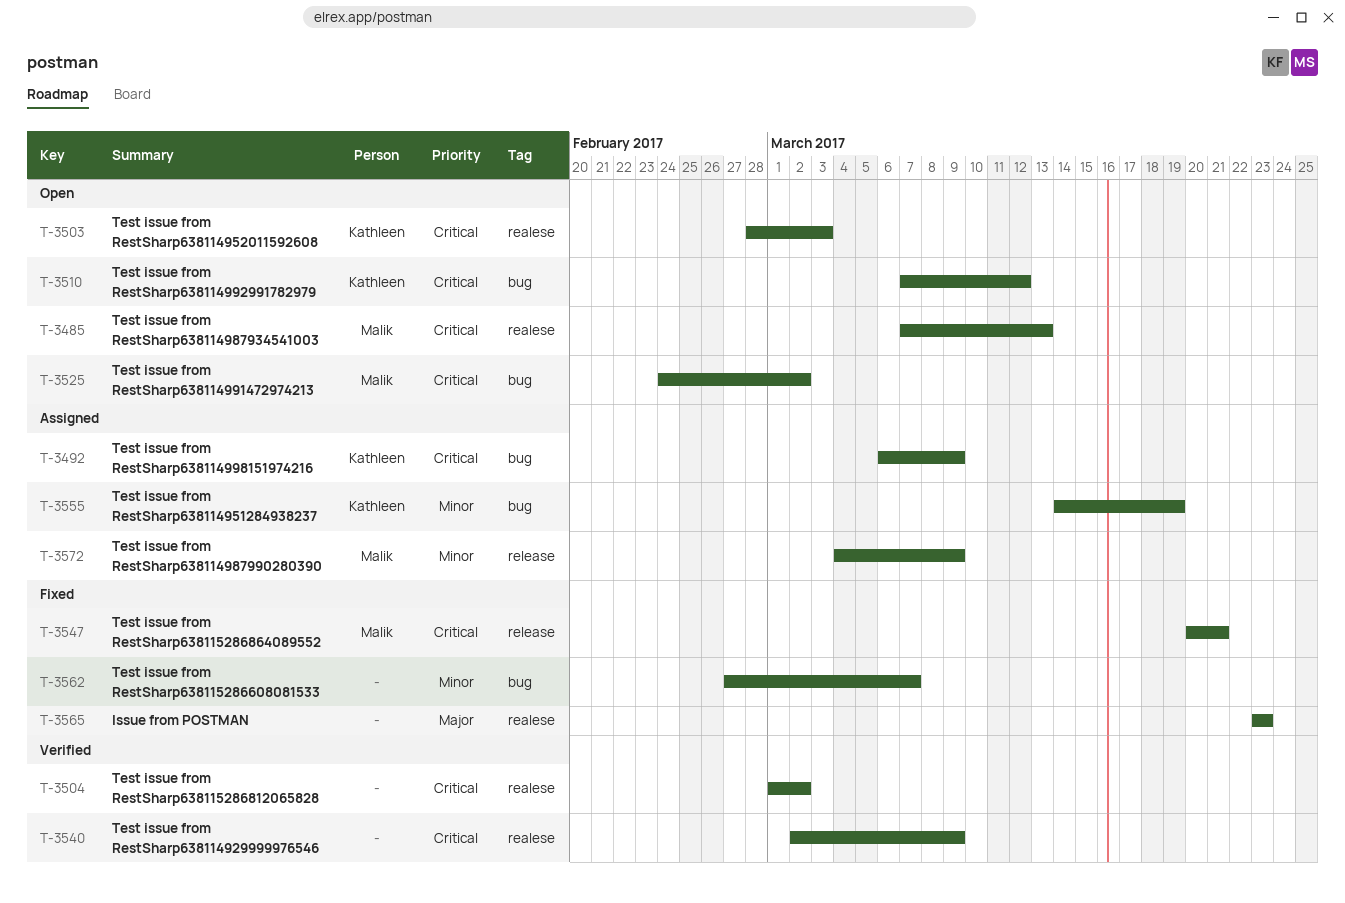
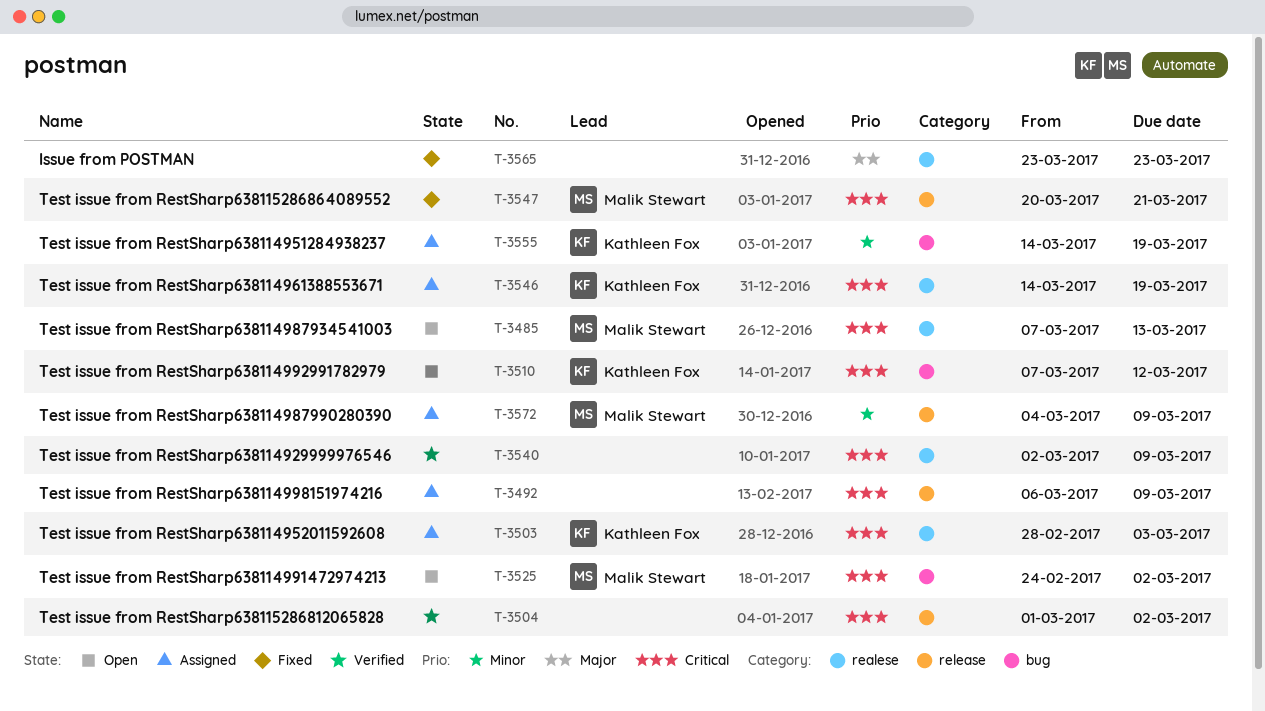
T-3492, owner: Kathleen Fox -> none
T-3492, label: bug -> release
T-3503, status: Open -> Assigned
T-3504, label: realese -> release
T-3546: none -> present
T-3562: present -> none

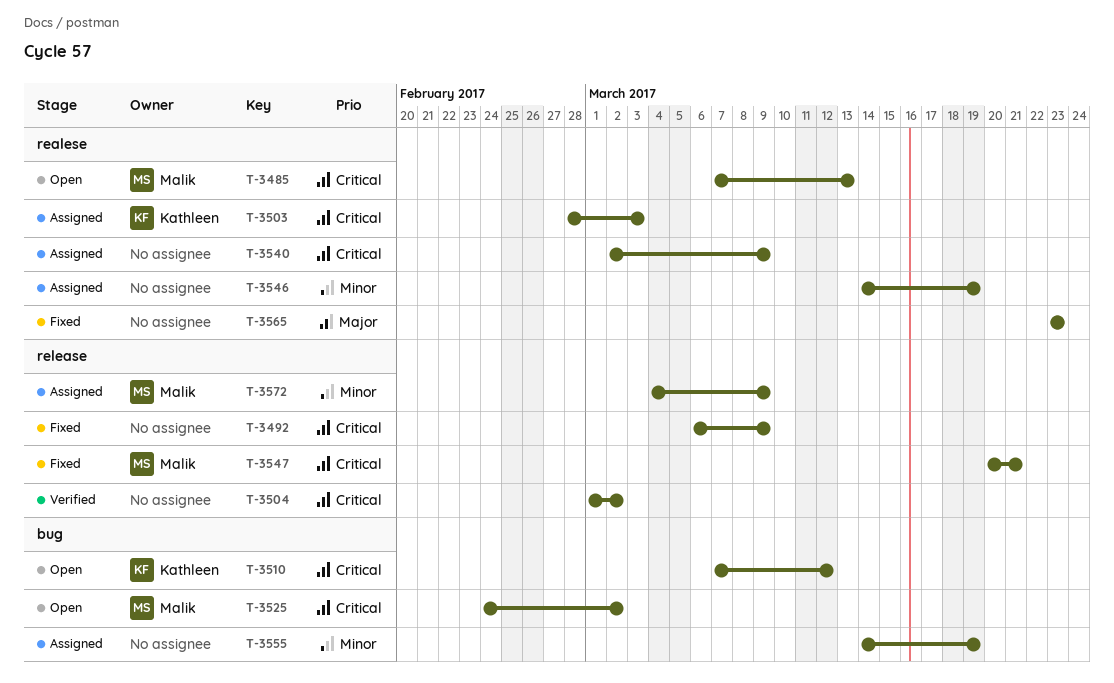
T-3492, status: Assigned -> Fixed
T-3540, status: Verified -> Assigned
T-3546, owner: Kathleen Fox -> none
T-3546, priority: Critical -> Minor
T-3555, owner: Kathleen Fox -> none

